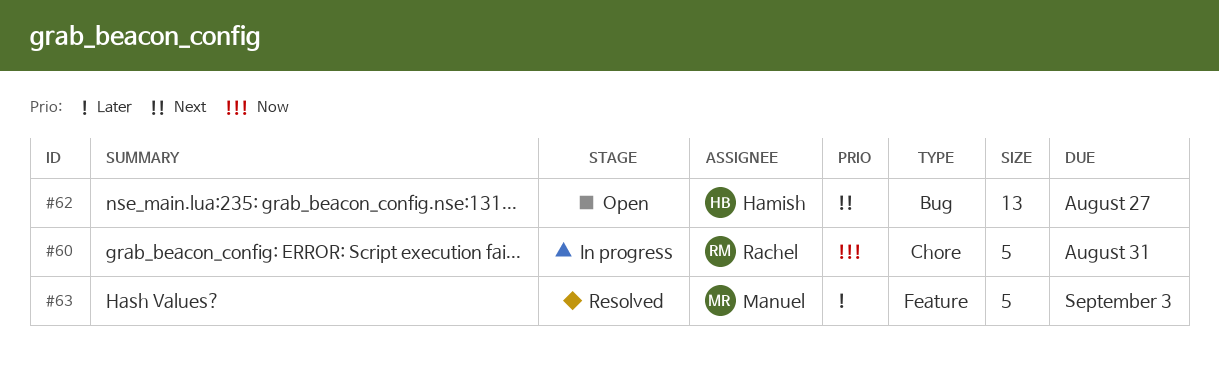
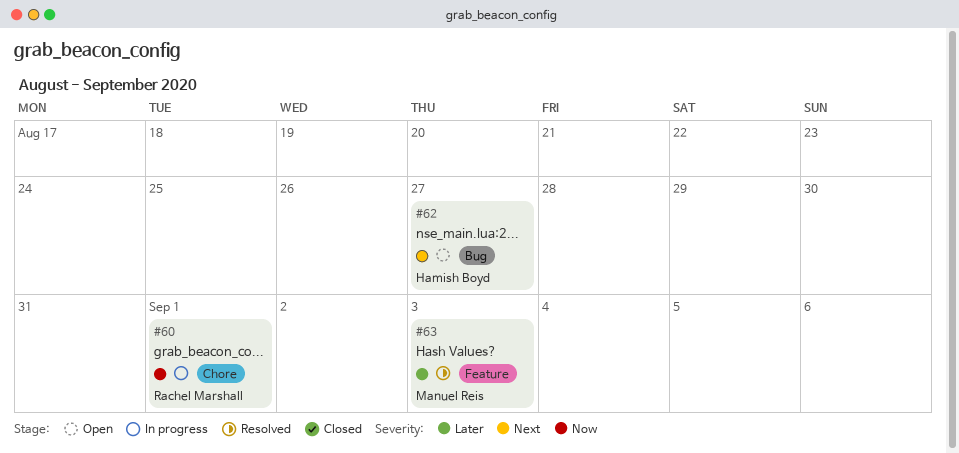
#60, due: Aug 31 -> Sep 1

